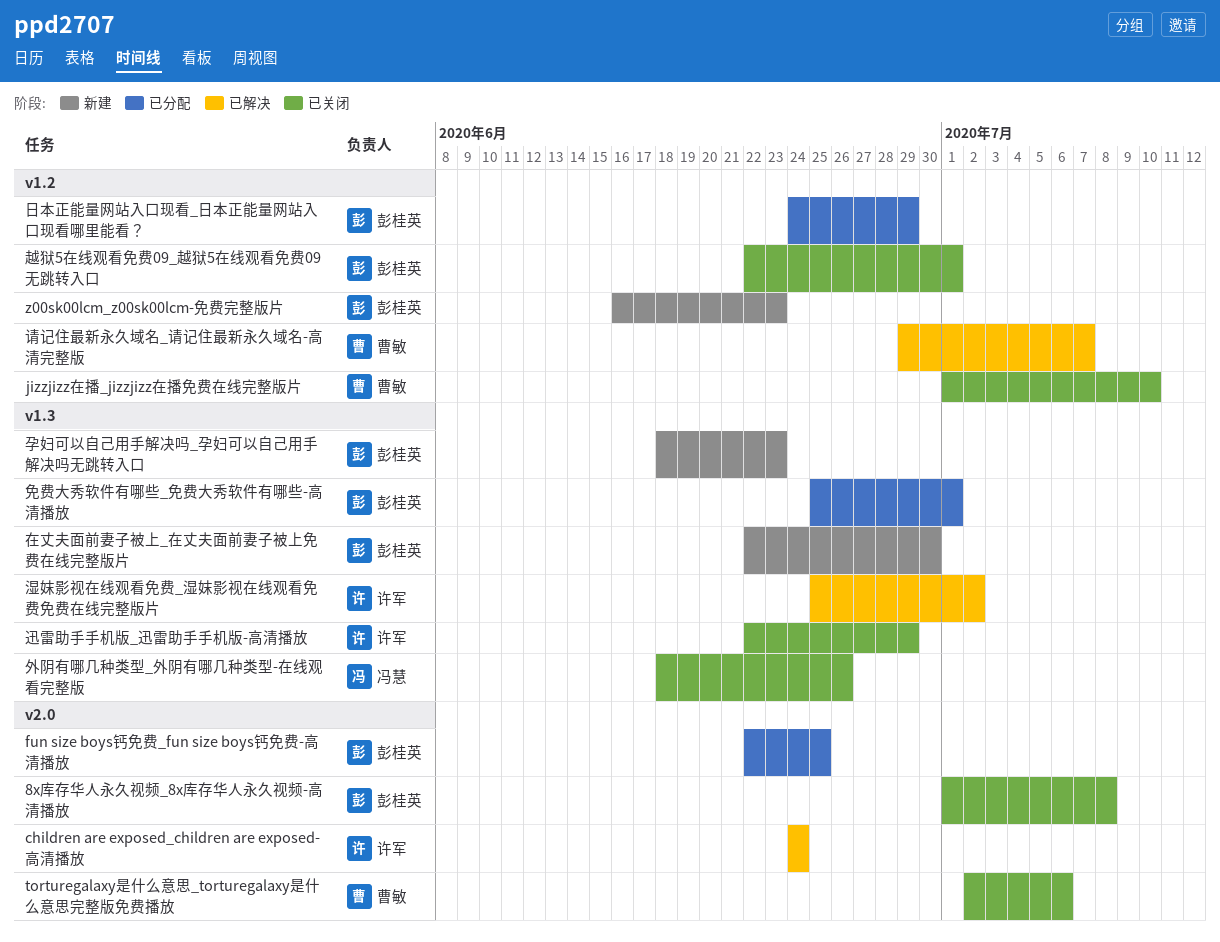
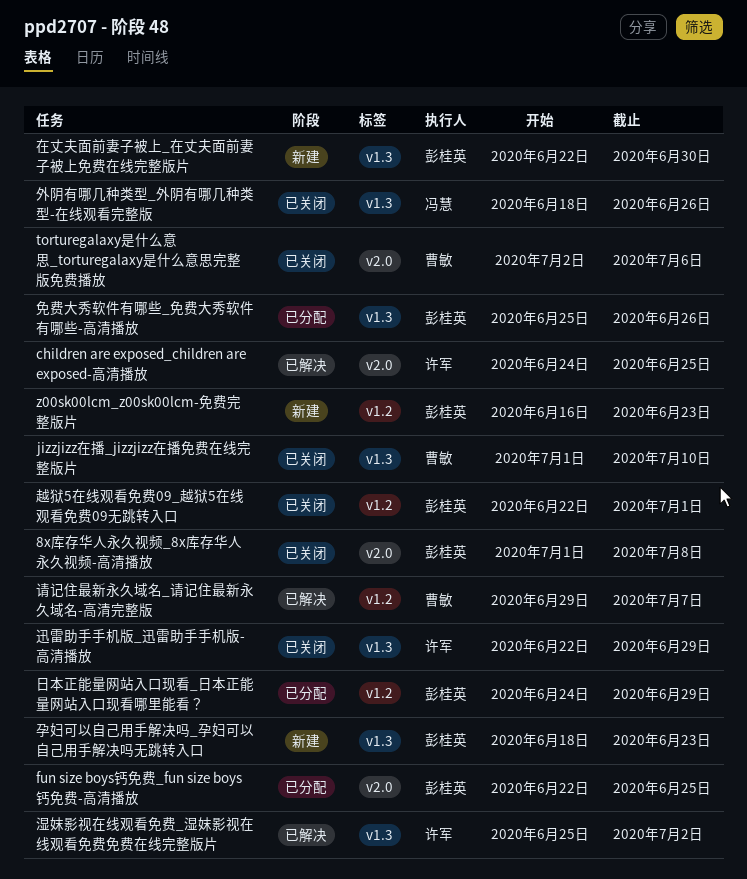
children are exposed_children are exposed-高清播放, due: Jun 24 -> Jun 25
jizzjizz在播_jizzjizz在播免费在线完整版片, label: v1.2 -> v1.3
免费大秀软件有哪些_免费大秀软件有哪些-高清播放, due: Jul 1 -> Jun 26

